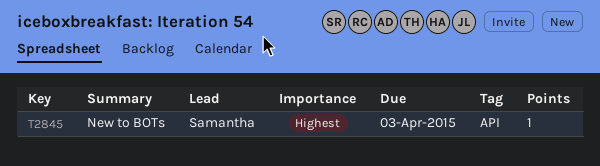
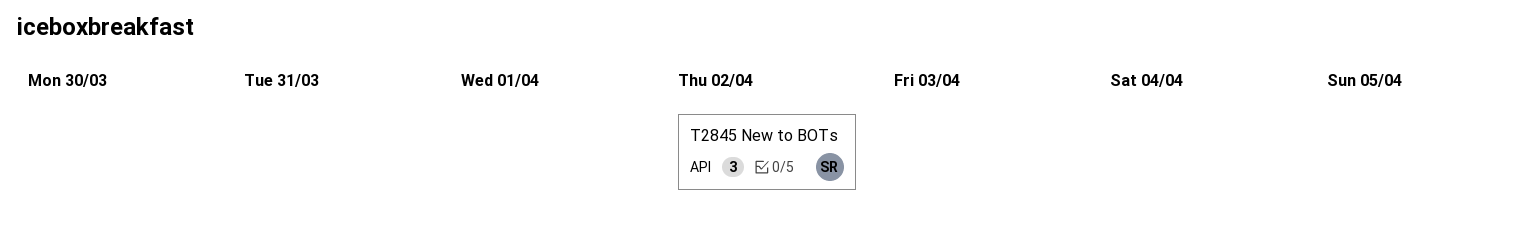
T2845, estimate: 1 -> 3
T2845, due: Apr 3 -> Apr 2

